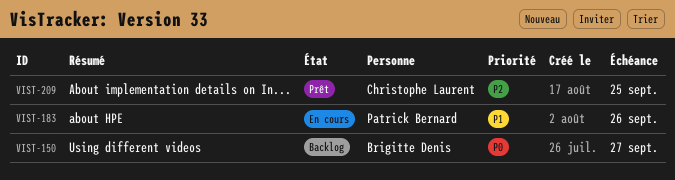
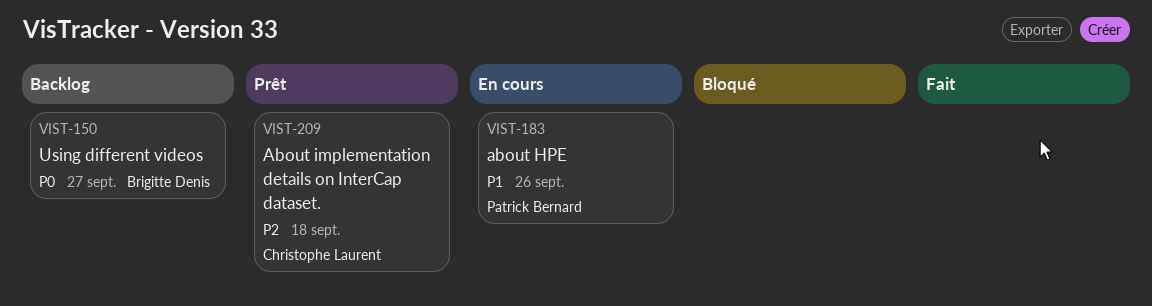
VIST-209, due: Sep 25 -> Sep 18

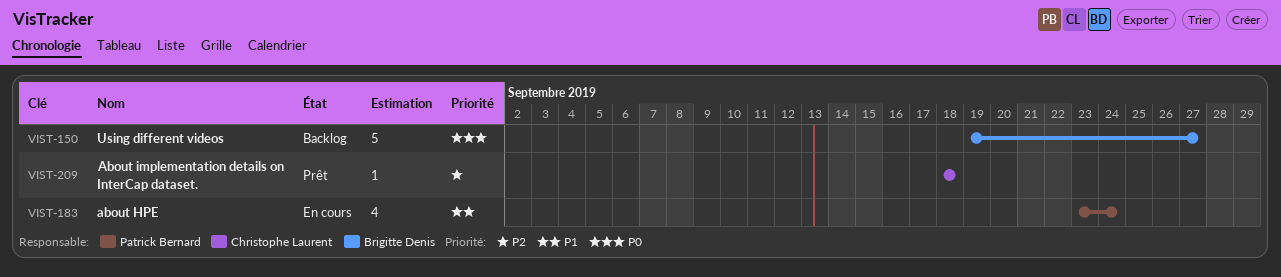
VIST-183, due: Sep 26 -> Sep 24

